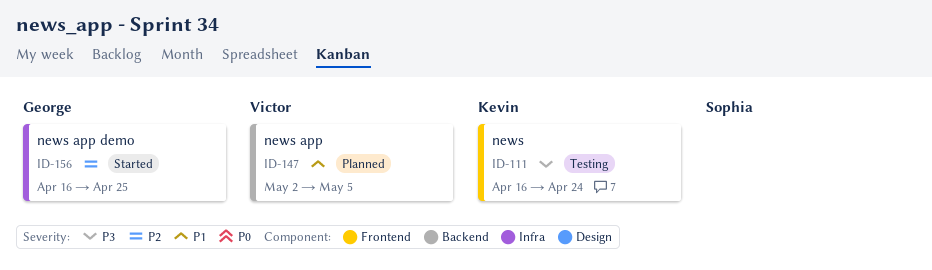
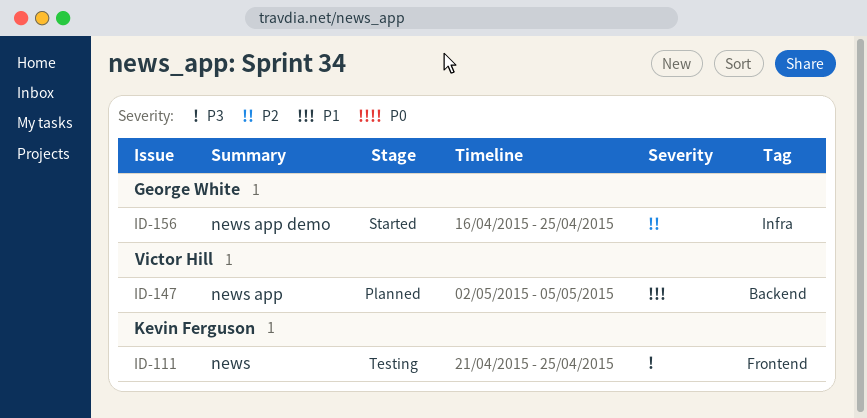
ID-111, start: Apr 16 -> Apr 21
ID-111, due: Apr 24 -> Apr 25

